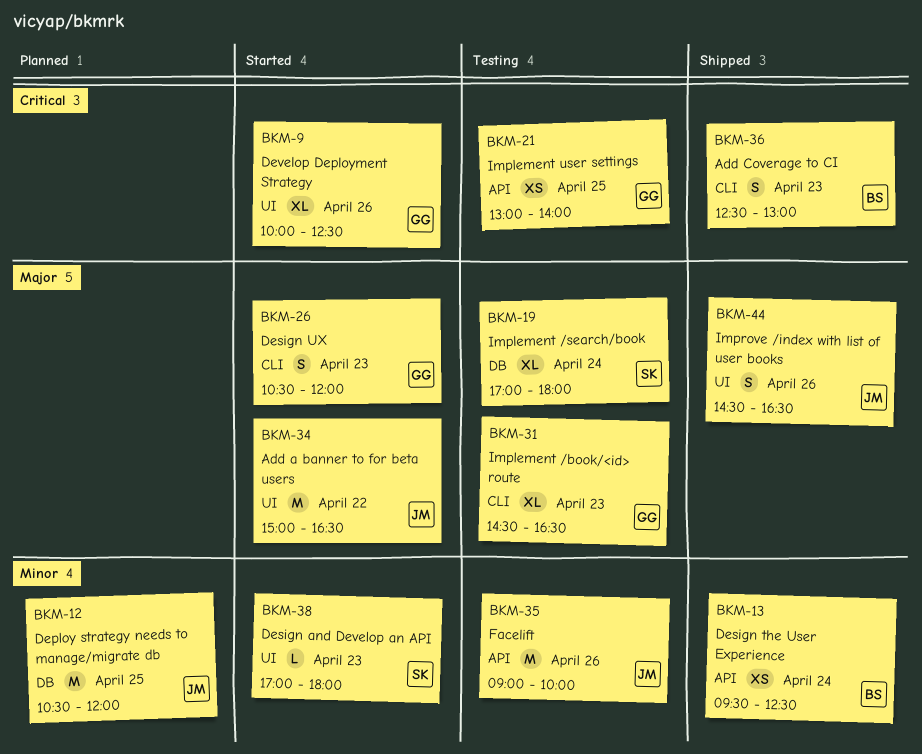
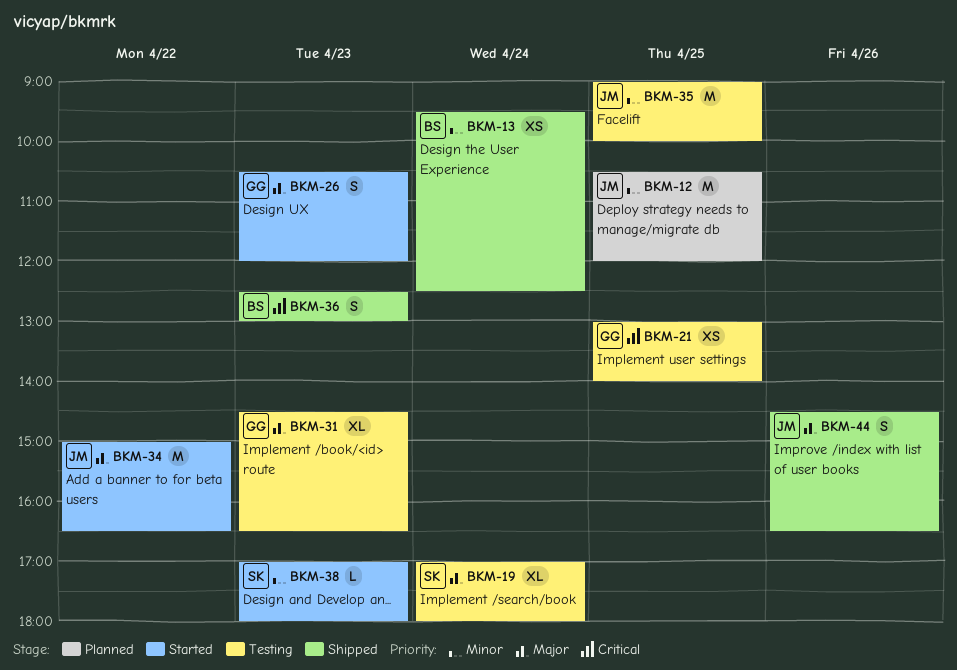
BKM-9: present -> none
BKM-35, day: Apr 26 -> Apr 25

